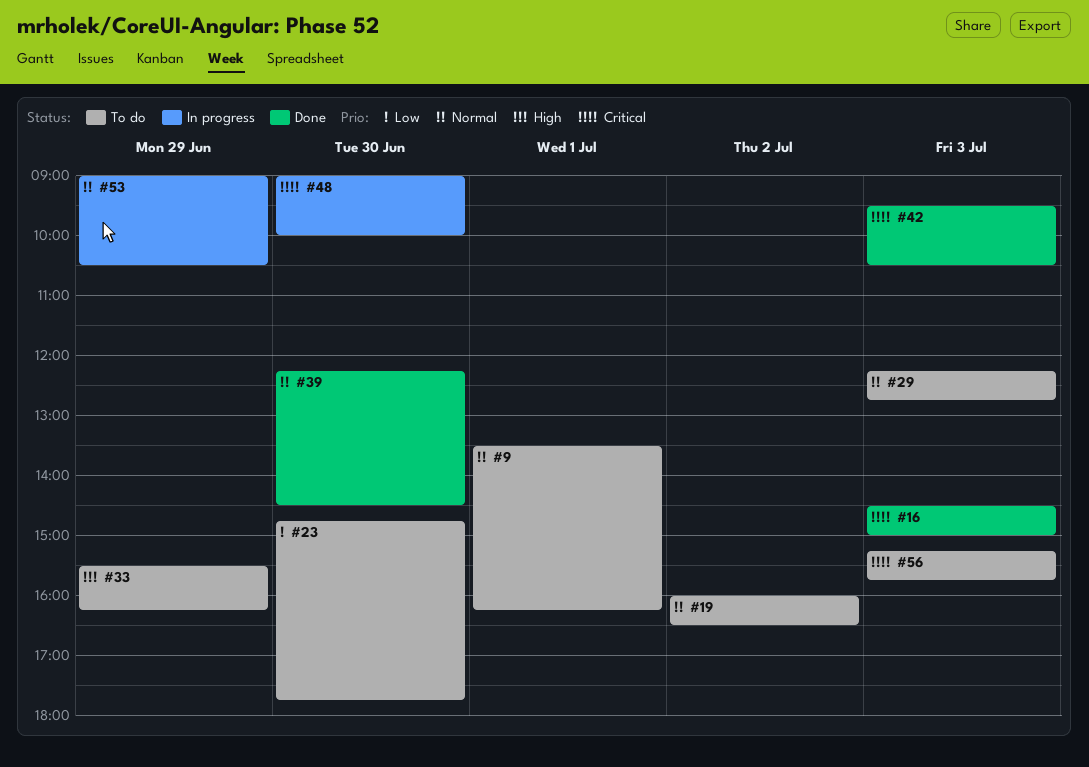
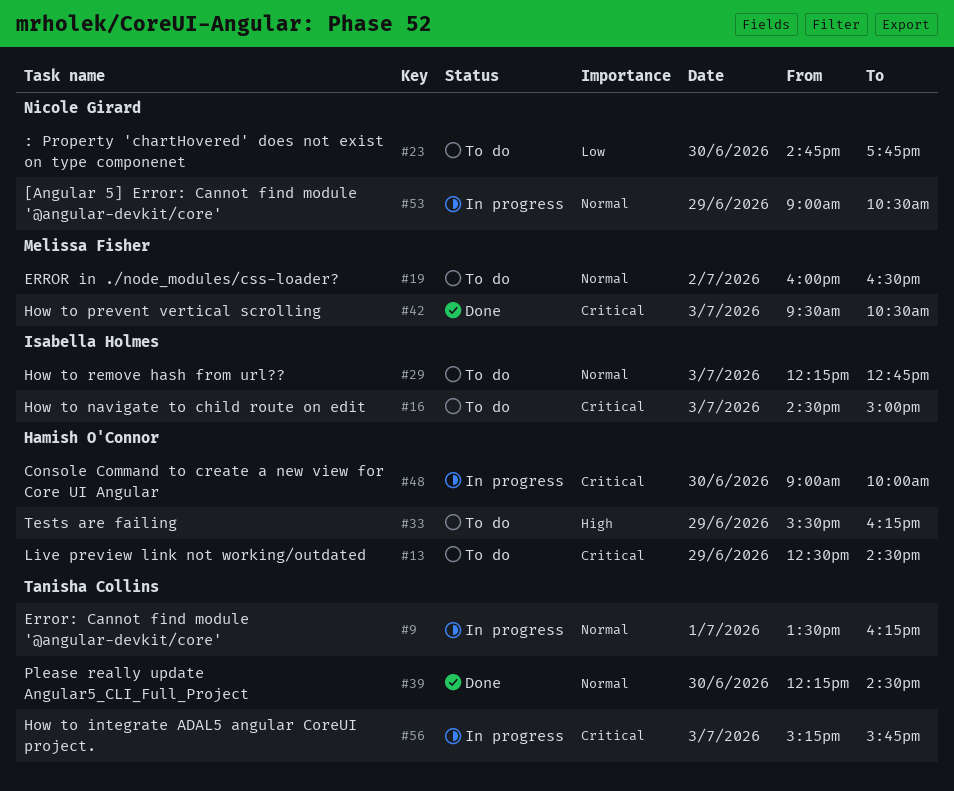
#9, status: To do -> In progress
#13: none -> present
#16, status: Done -> To do
#56, status: To do -> In progress

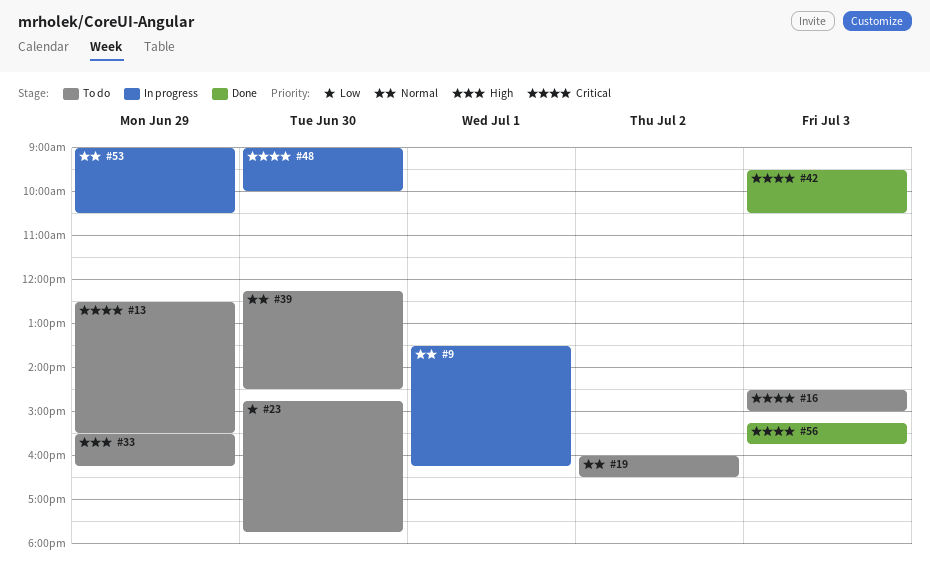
#13, ends: 14:30 -> 15:30
#29: present -> none
#39, status: Done -> To do
#56, status: In progress -> Done

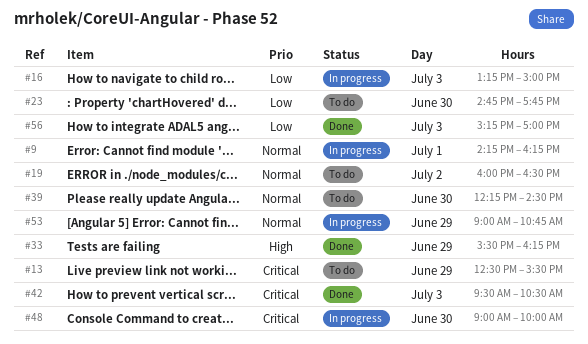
#9, begins: 13:30 -> 14:15
#16, status: To do -> In progress
#16, priority: Critical -> Low
#16, begins: 14:30 -> 13:15
#33, status: To do -> Done
#53, ends: 10:30 -> 10:45
#56, priority: Critical -> Low
#56, ends: 15:45 -> 17:00

